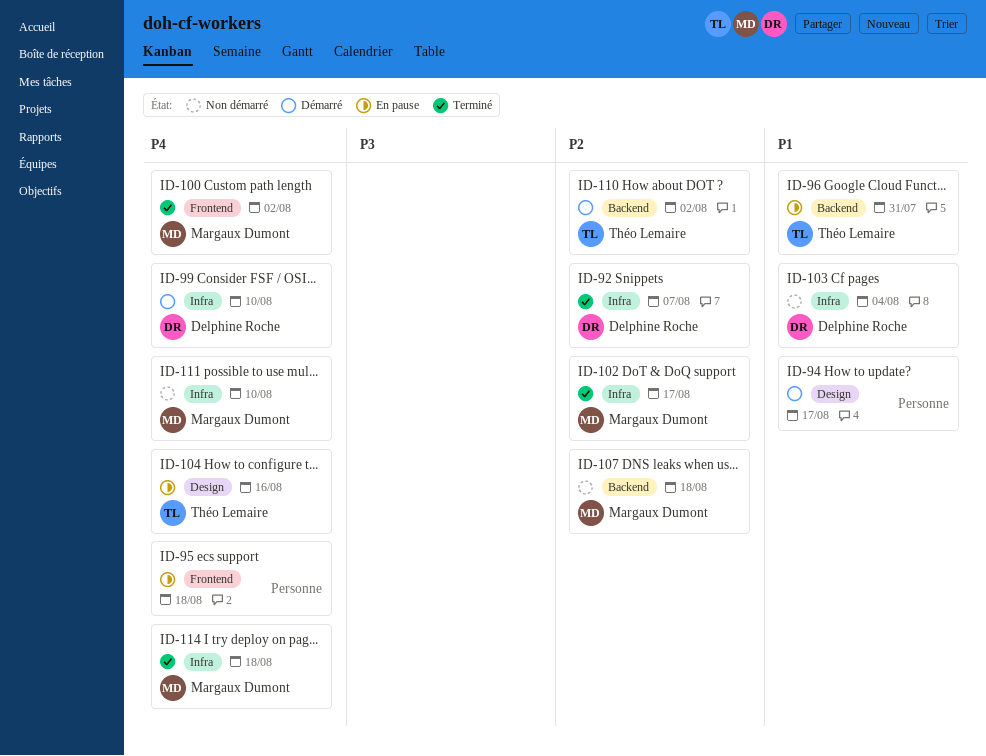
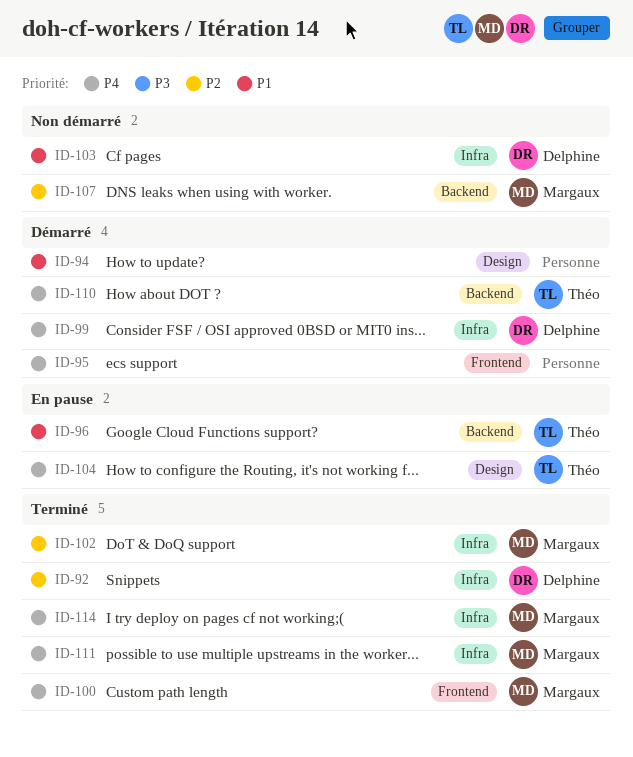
ID-95, status: En pause -> Démarré
ID-110, priority: P2 -> P4
ID-111, status: Non démarré -> Terminé

